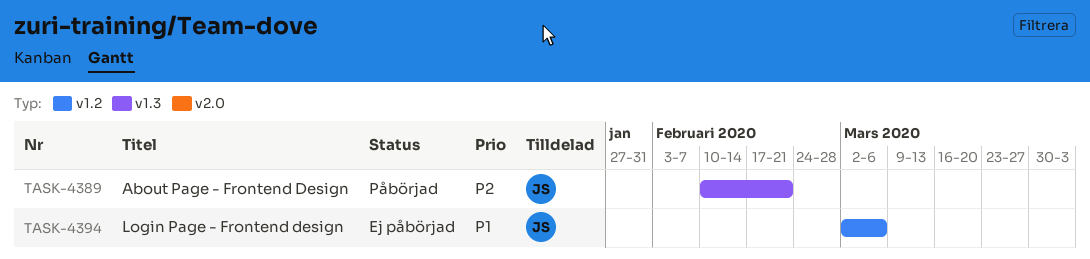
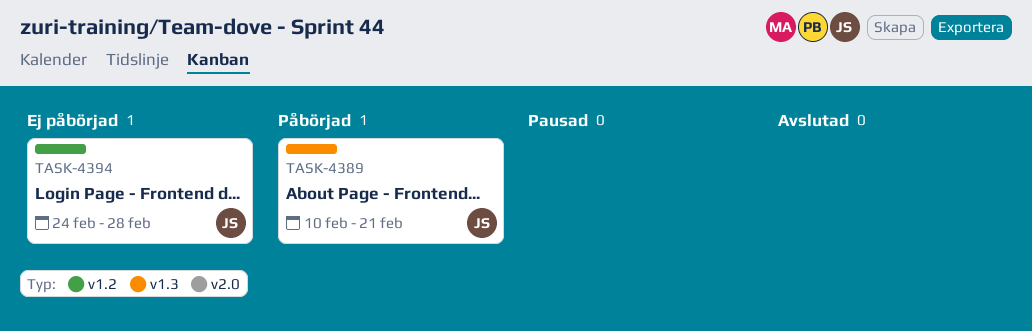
TASK-4394, start: Mar 2 -> Feb 24
TASK-4394, due: Mar 6 -> Feb 28

